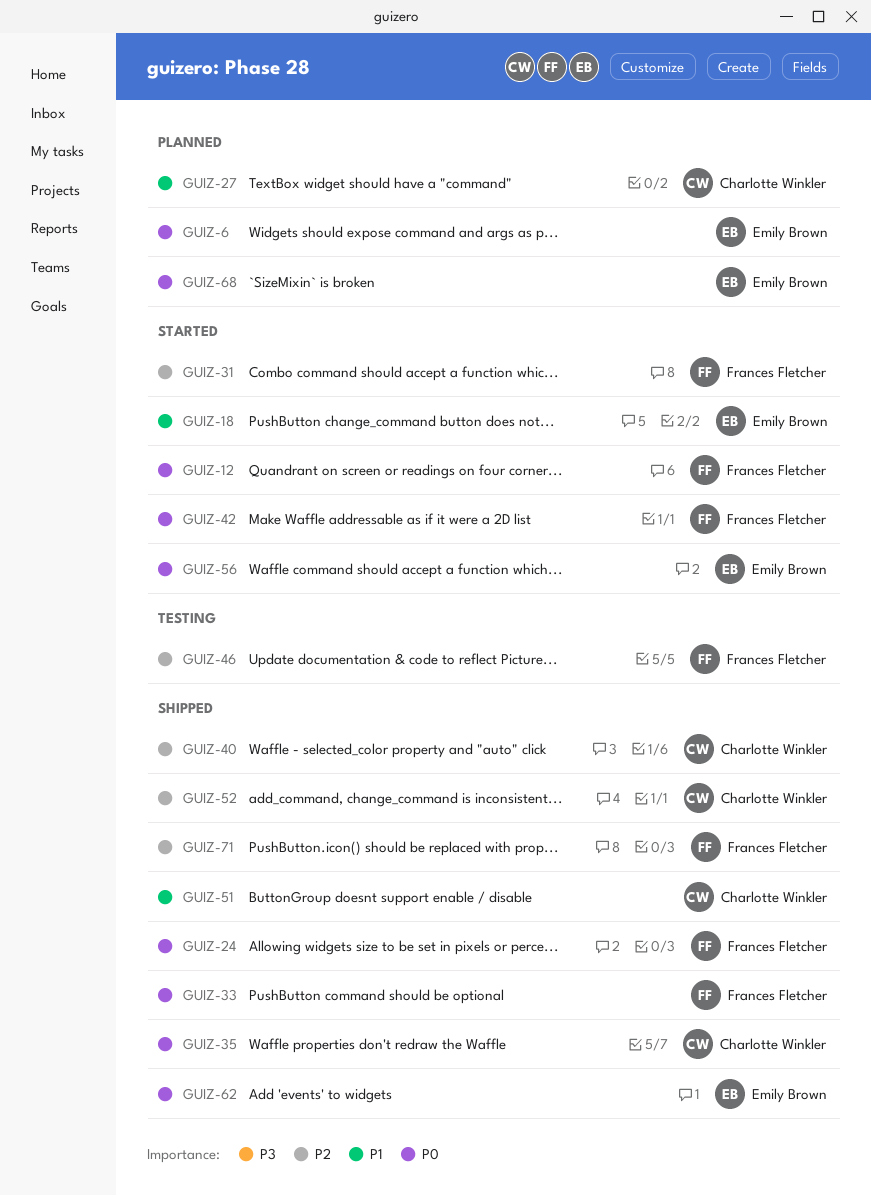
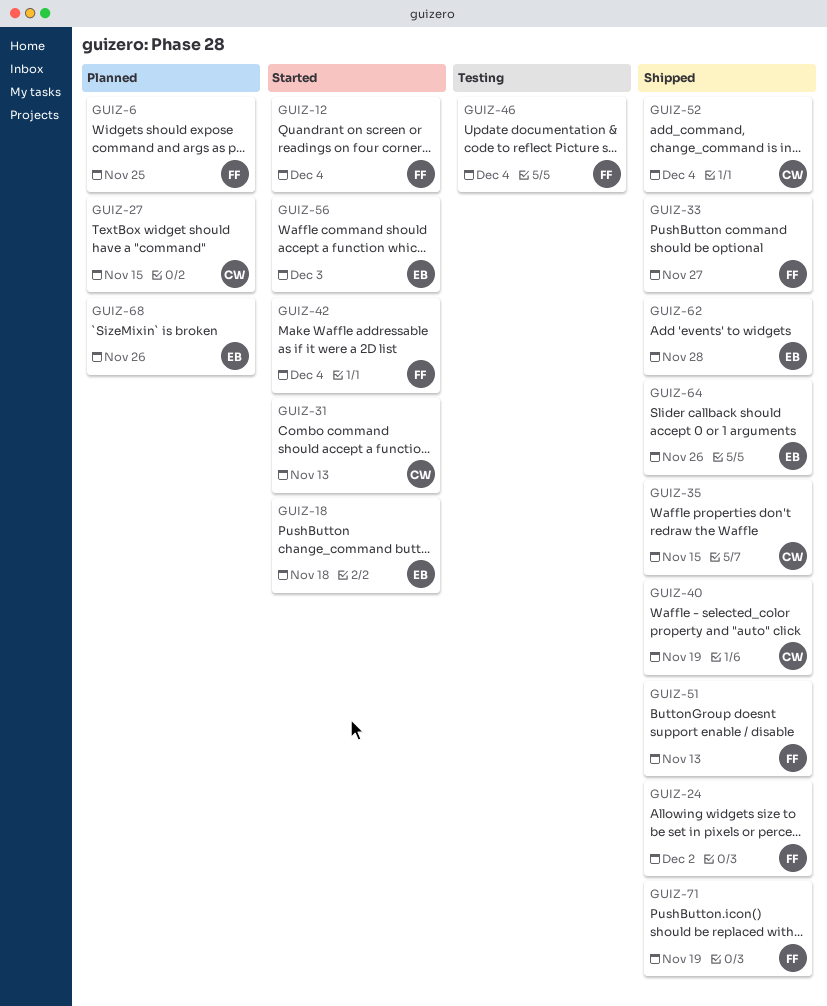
GUIZ-6, owner: Emily Brown -> Frances Fletcher
GUIZ-31, owner: Frances Fletcher -> Charlotte Winkler
GUIZ-51, owner: Charlotte Winkler -> Frances Fletcher
GUIZ-64: none -> present

